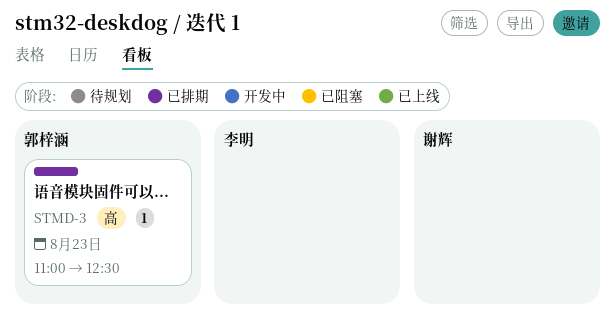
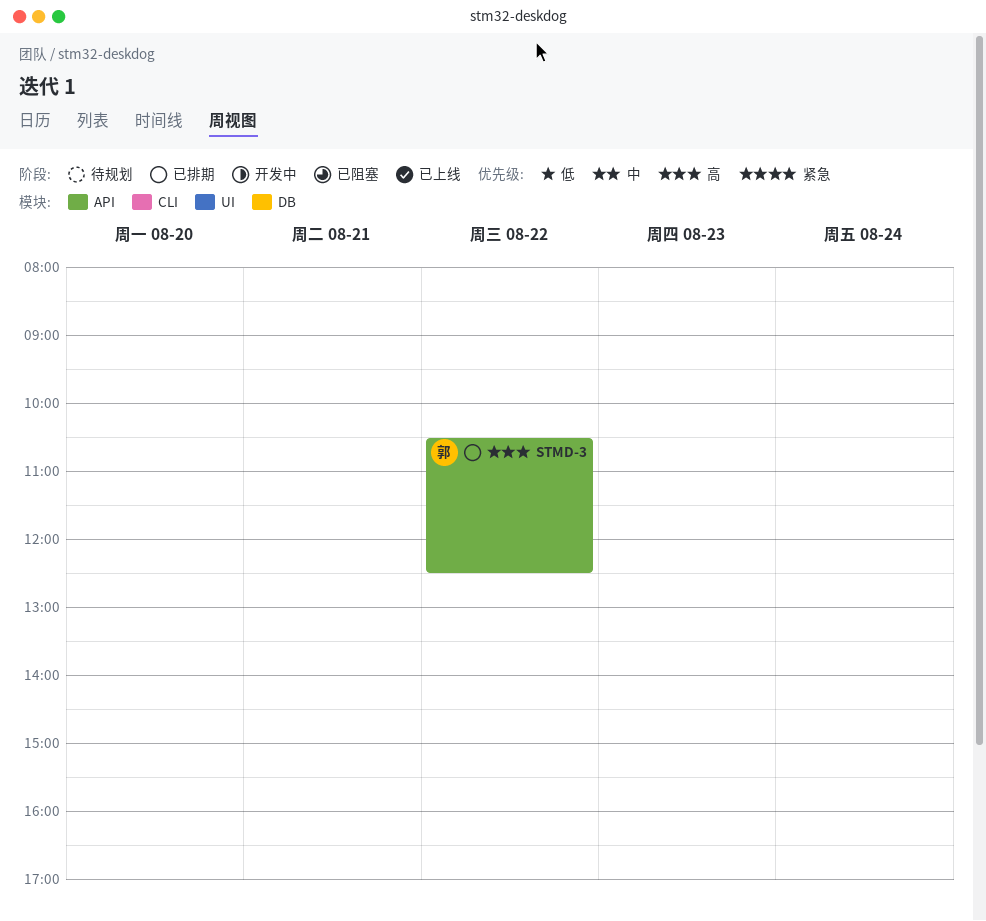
STMD-3, day: Aug 23 -> Aug 22
STMD-3, begins: 11:00 -> 10:30

